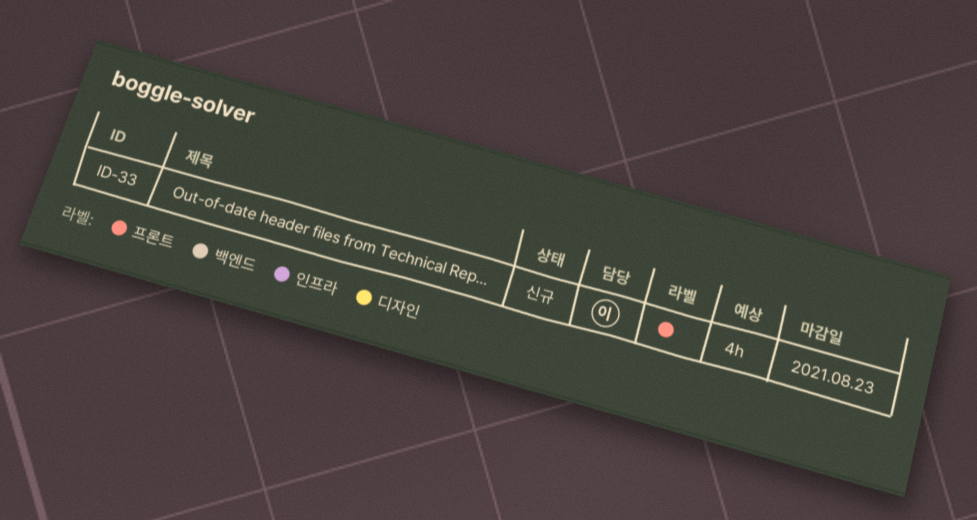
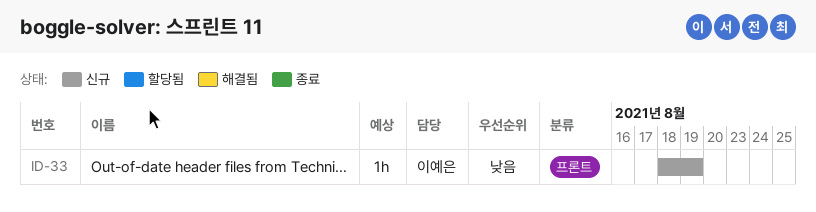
ID-33, estimate: 4h -> 1h
ID-33, due: Aug 23 -> Aug 19

